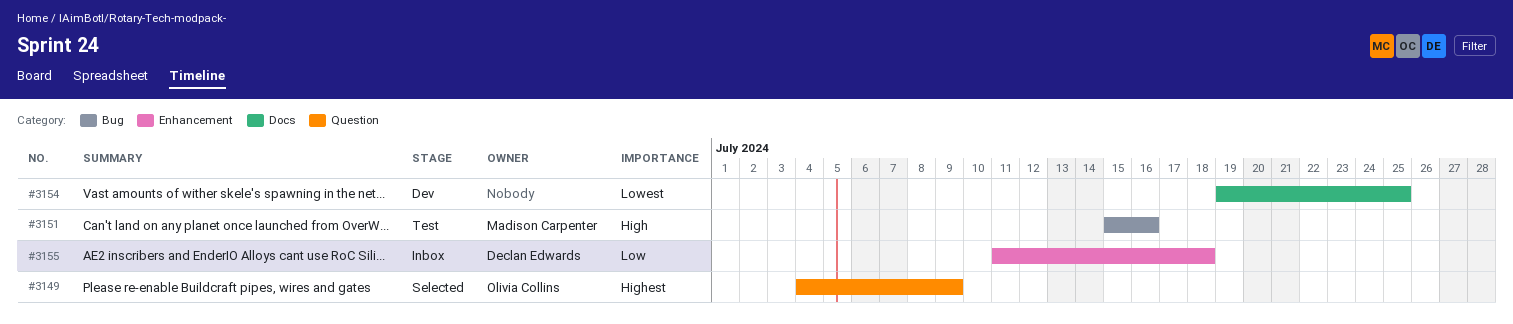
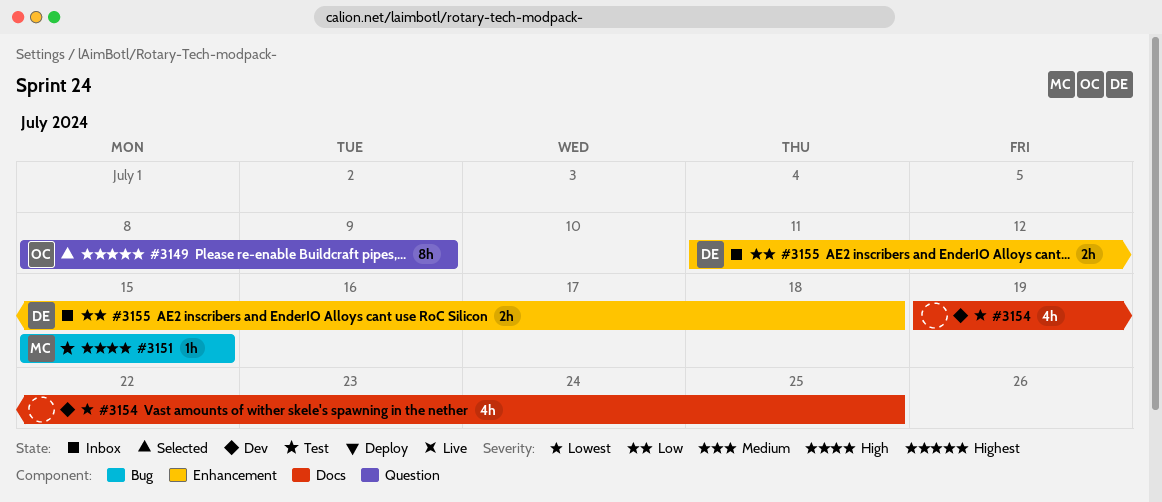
#3149, start: Jul 4 -> Jul 8
#3151, due: Jul 16 -> Jul 15

